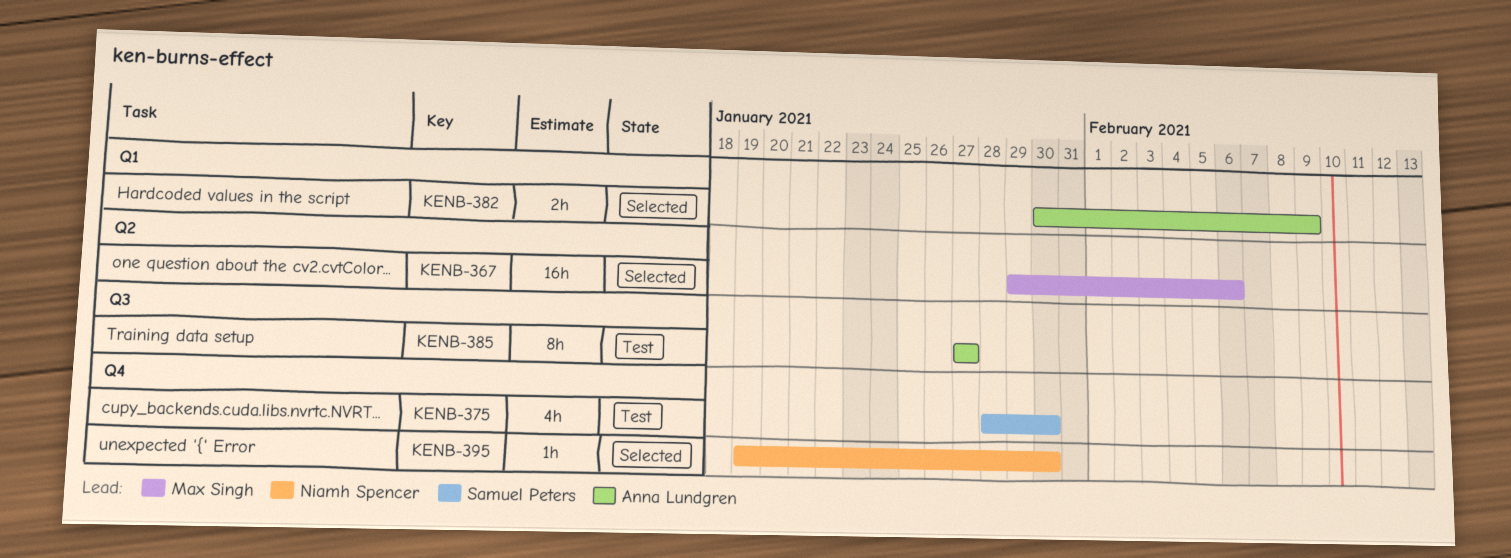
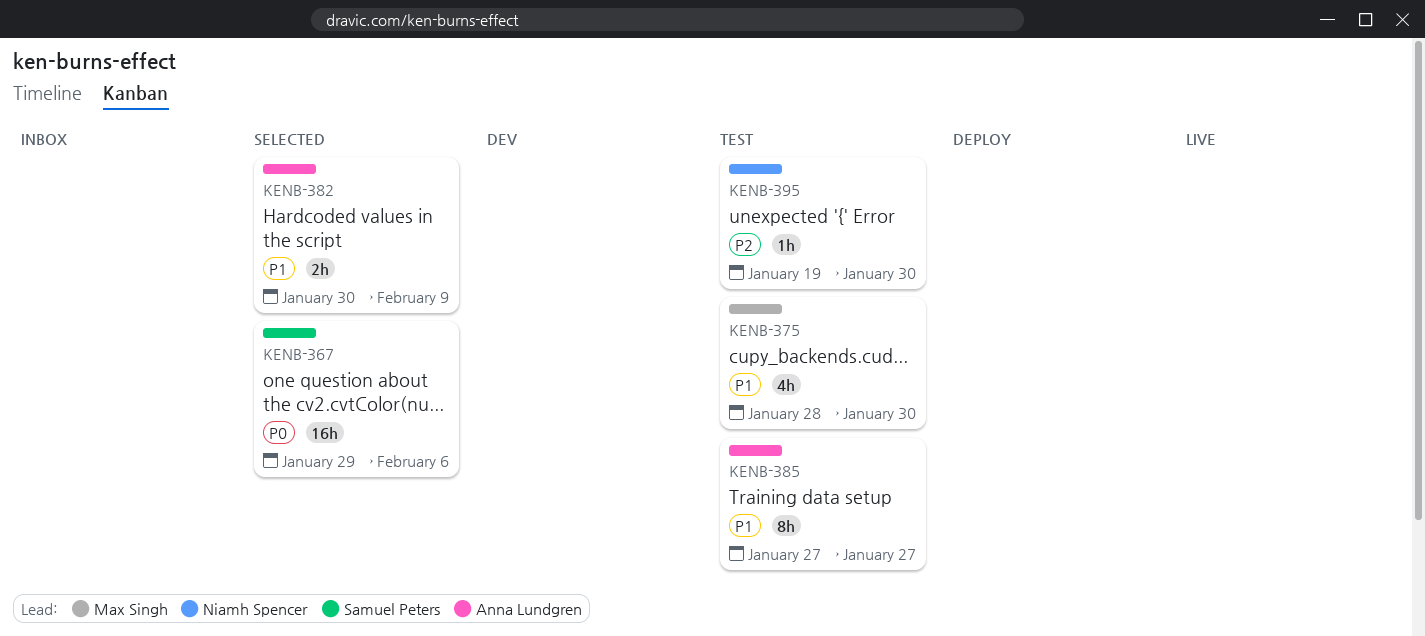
KENB-367, owner: Max Singh -> Samuel Peters
KENB-375, owner: Samuel Peters -> Max Singh
KENB-395, status: Selected -> Test

